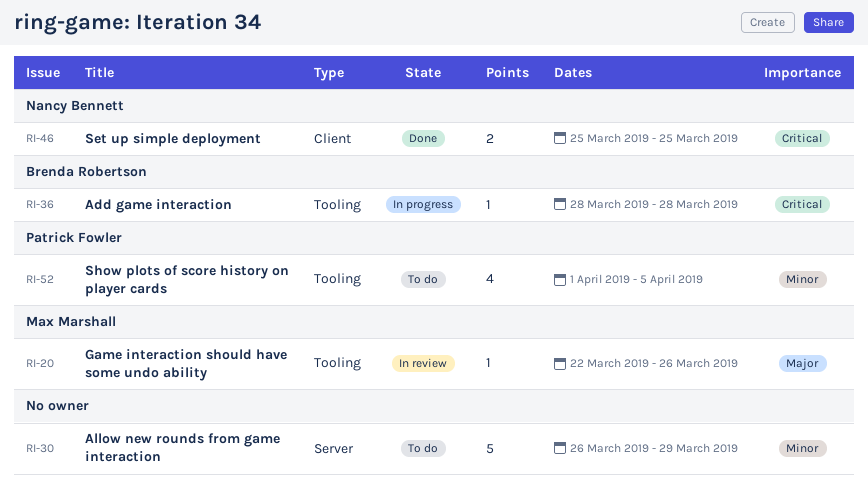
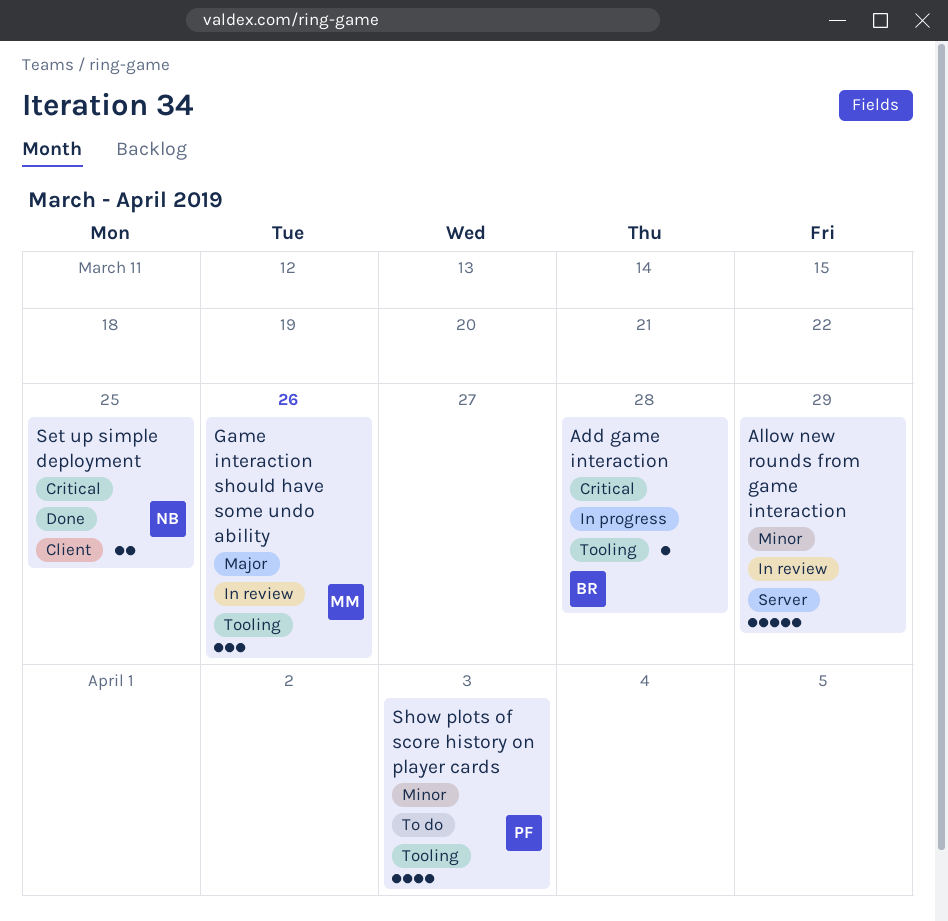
Allow new rounds from game interaction, status: To do -> In review
Game interaction should have some undo ability, estimate: 1 -> 3
Show plots of score history on player cards, due: Apr 5 -> Apr 3

